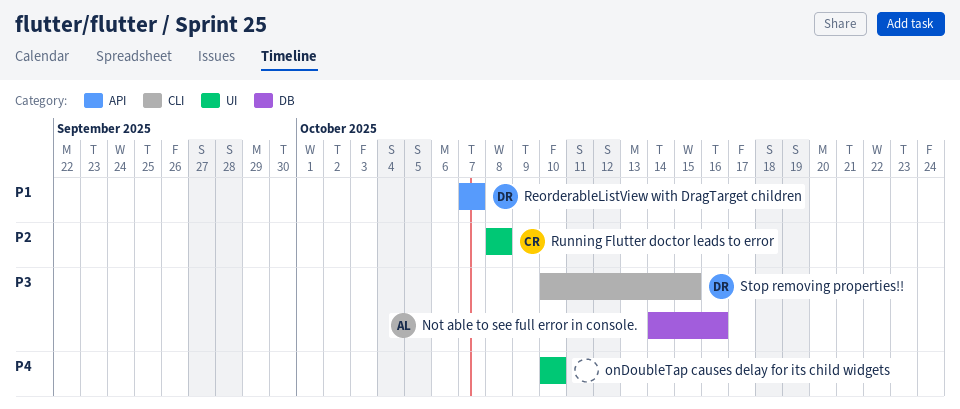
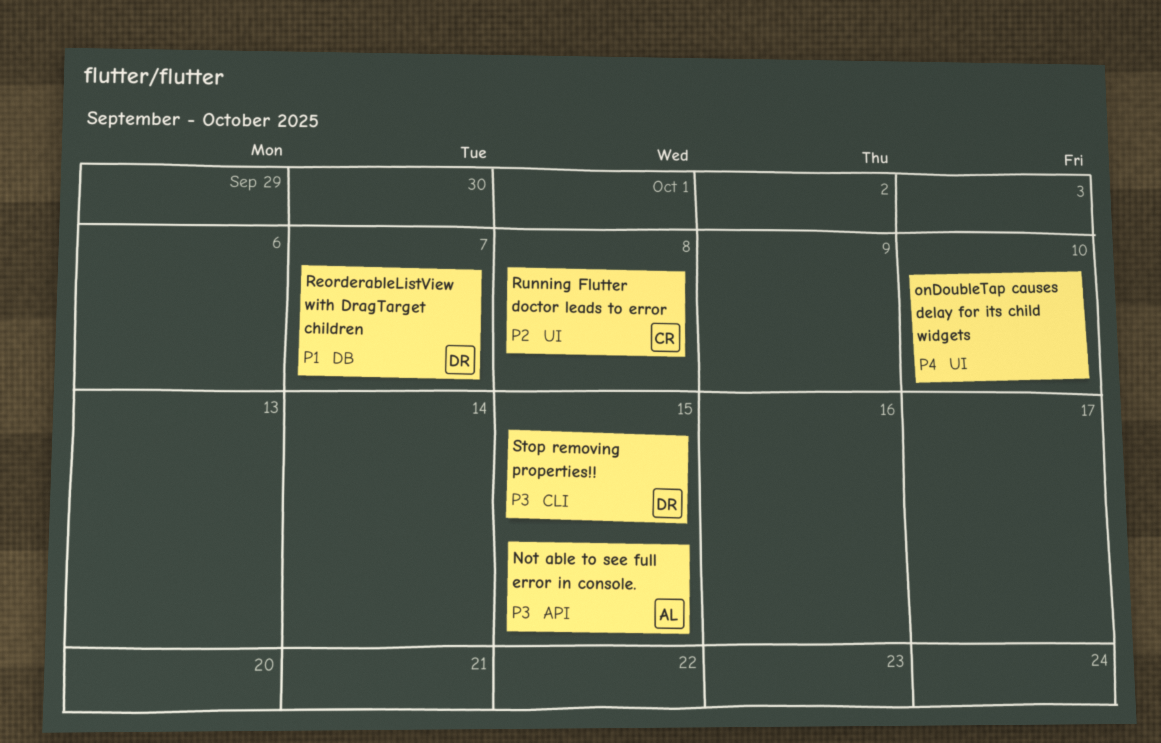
Not able to see full error in console., label: DB -> API
Not able to see full error in console., due: Oct 16 -> Oct 15
ReorderableListView with DragTarget children, label: API -> DB

